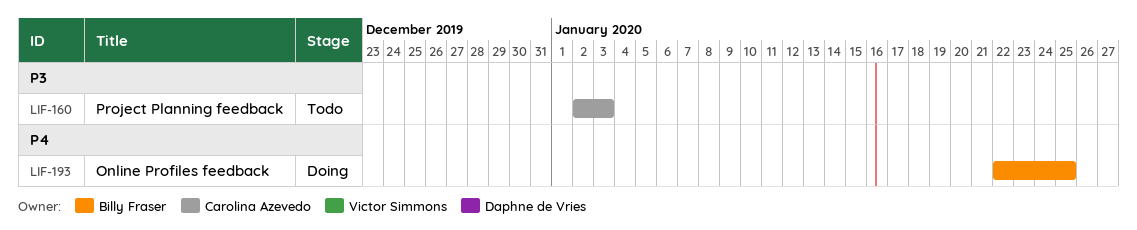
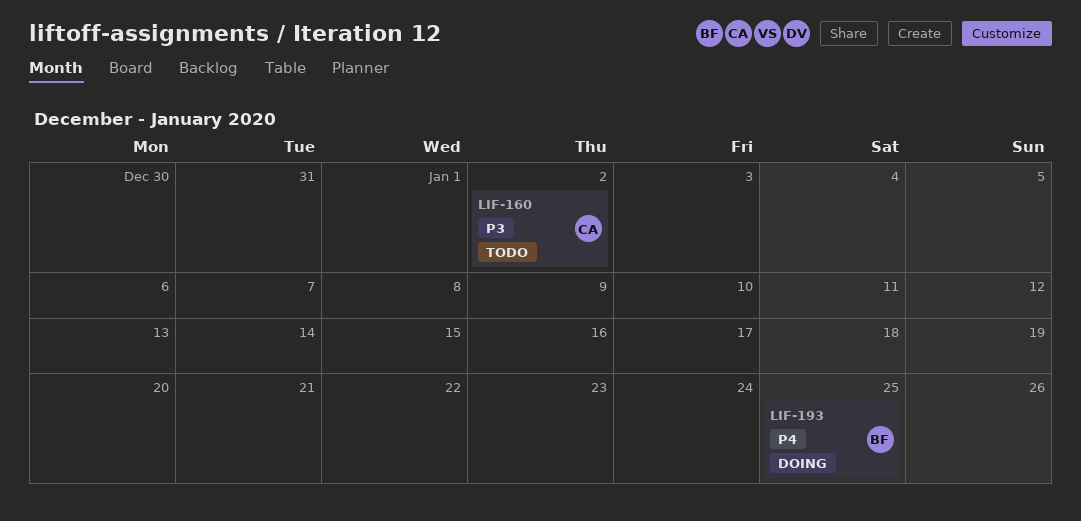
LIF-160, due: Jan 3 -> Jan 2

